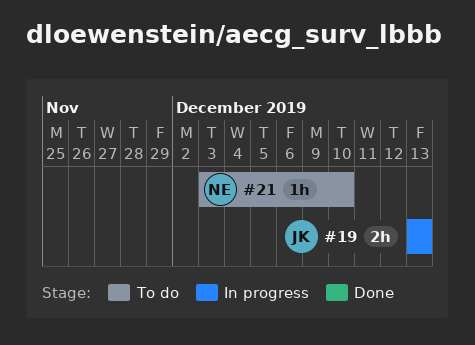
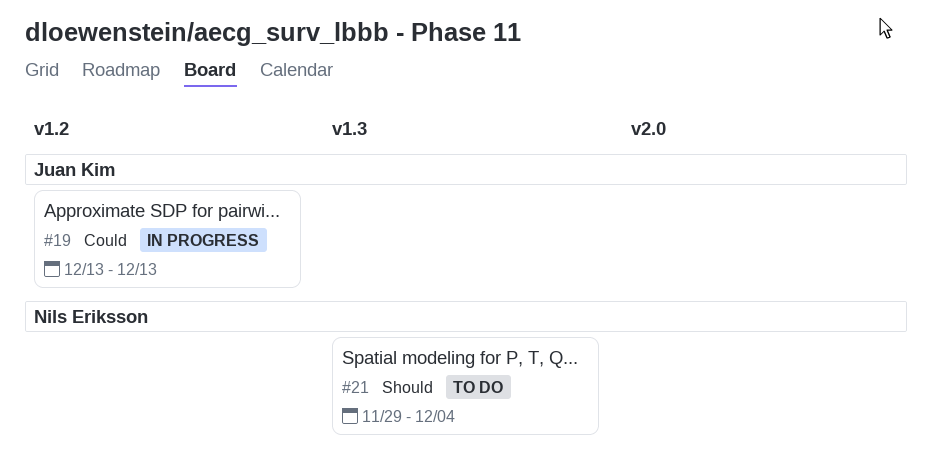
#21, start: Dec 3 -> Nov 29
#21, due: Dec 10 -> Dec 4

